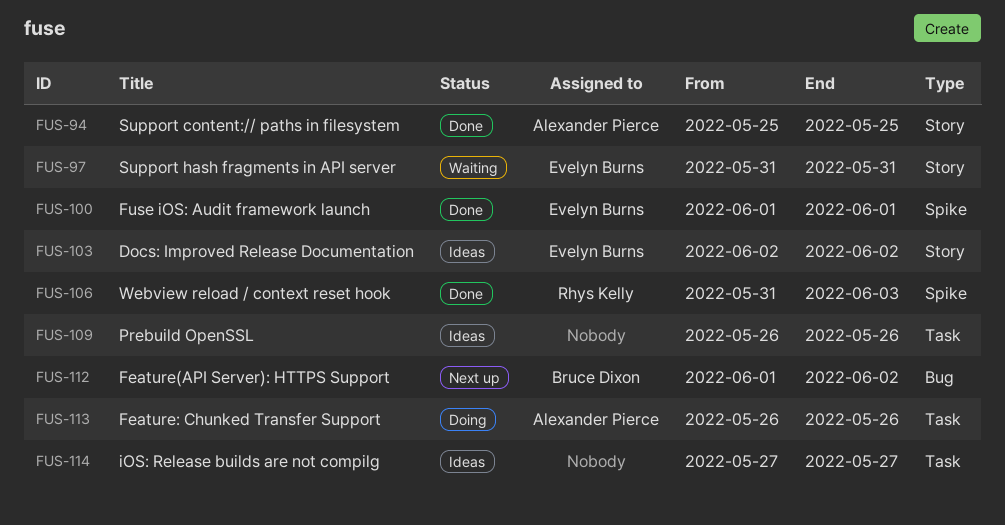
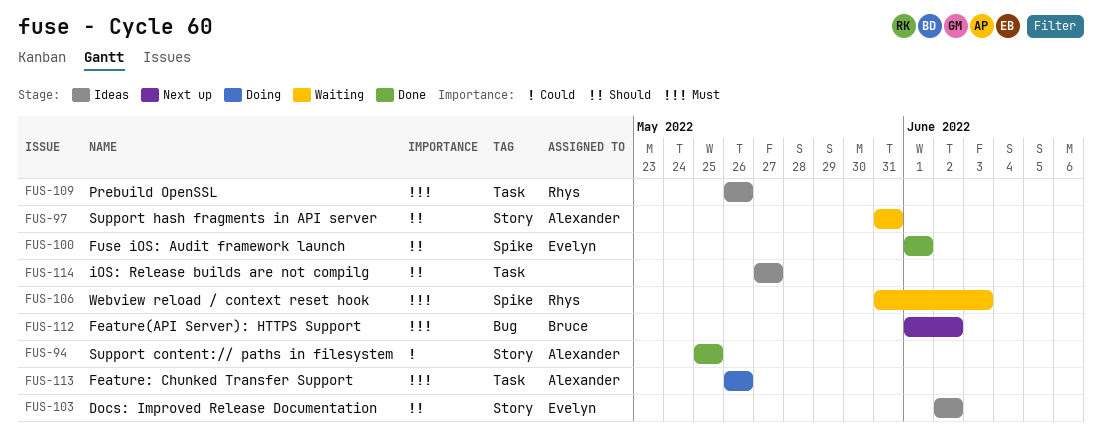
FUS-97, owner: Evelyn Burns -> Alexander Pierce
FUS-106, status: Done -> Waiting
FUS-109, owner: none -> Rhys Kelly

